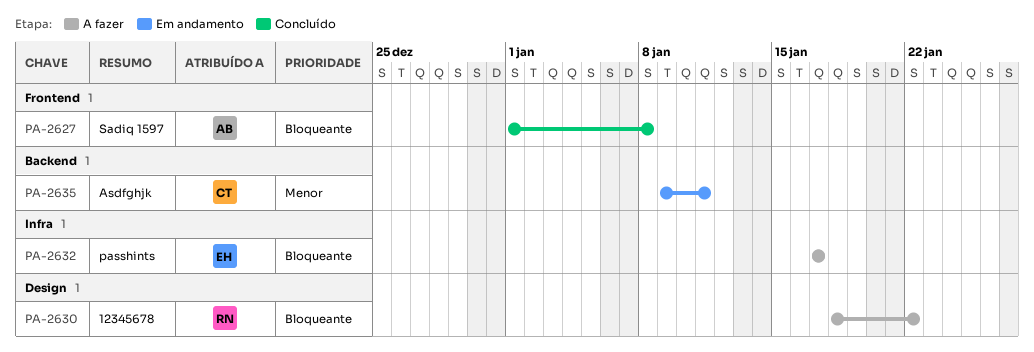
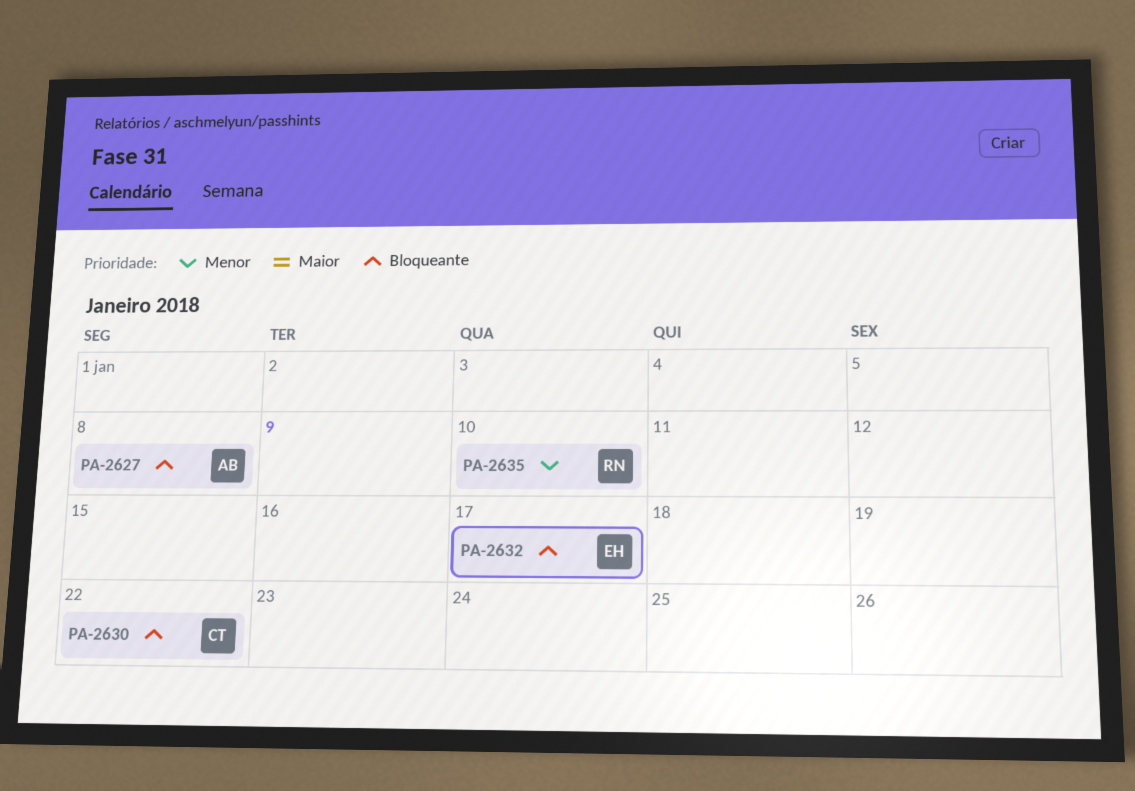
PA-2630, owner: RN -> CT
PA-2635, owner: CT -> RN
PA-2635, due: Jan 11 -> Jan 10

